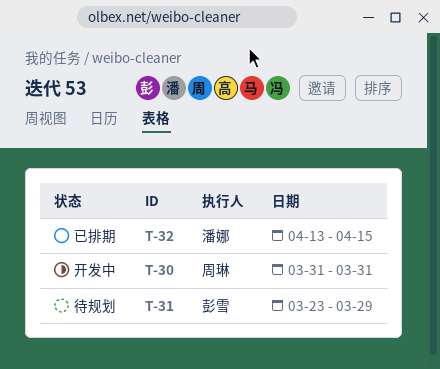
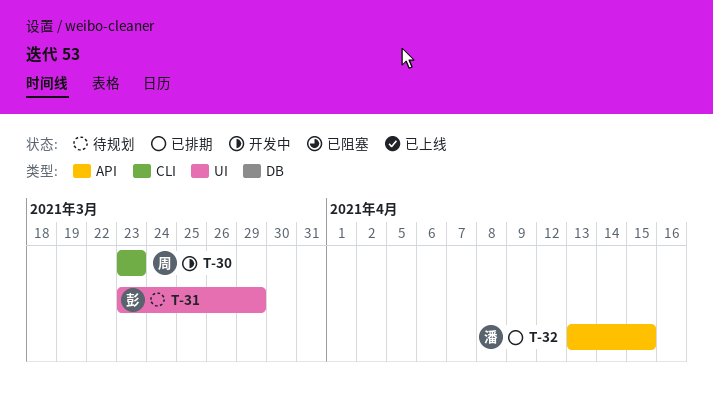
T-30, start: Mar 31 -> Mar 23
T-30, due: Mar 31 -> Mar 23

